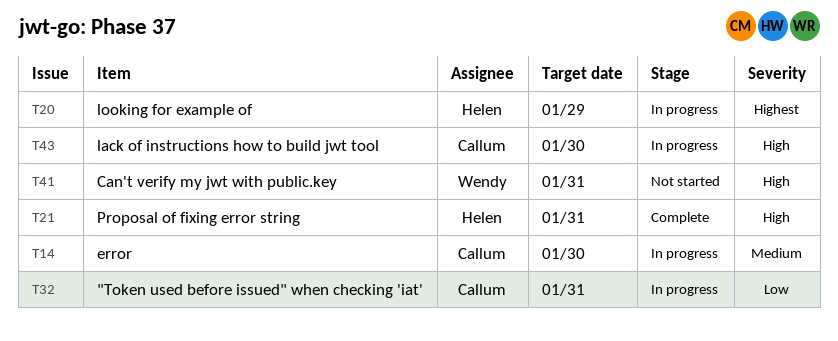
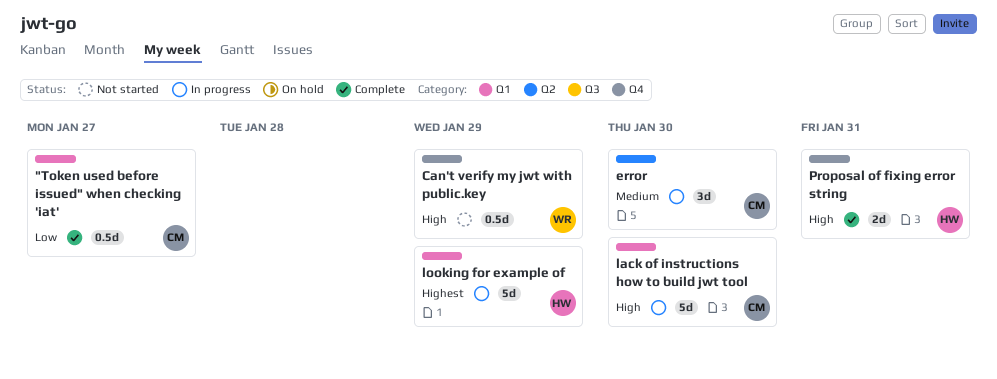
"Token used before issued" when checking 'iat', status: In progress -> Complete
"Token used before issued" when checking 'iat', due: Jan 31 -> Jan 27
Can't verify my jwt with public.key, due: Jan 31 -> Jan 29

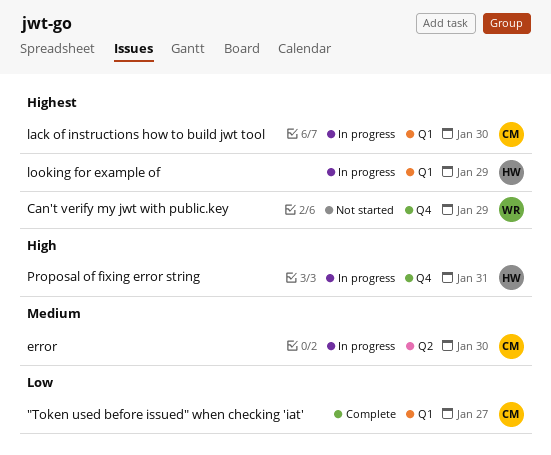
Can't verify my jwt with public.key, priority: High -> Highest
lack of instructions how to build jwt tool, priority: High -> Highest
Proposal of fixing error string, status: Complete -> In progress

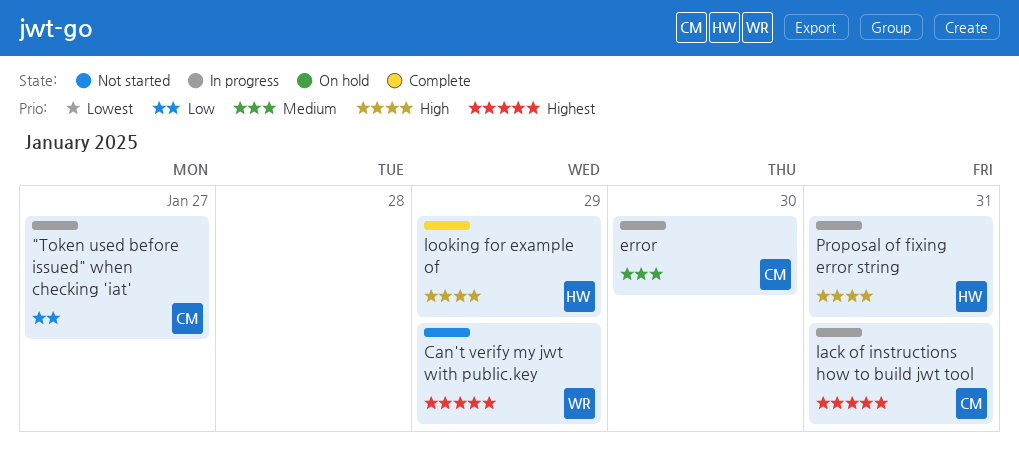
"Token used before issued" when checking 'iat', status: Complete -> In progress
lack of instructions how to build jwt tool, due: Jan 30 -> Jan 31
looking for example of, status: In progress -> Complete
looking for example of, priority: Highest -> High

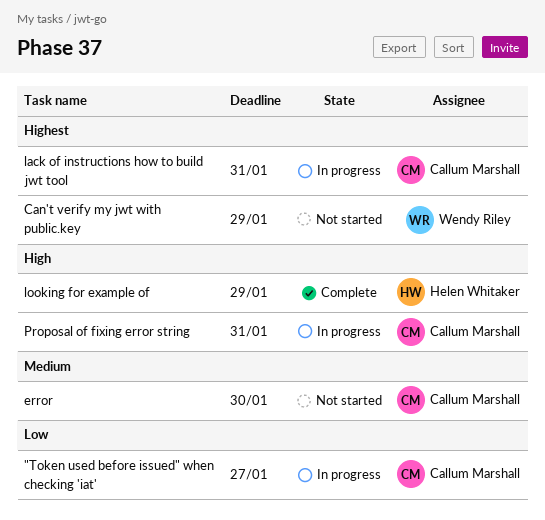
error, status: In progress -> Not started
Proposal of fixing error string, owner: Helen Whitaker -> Callum Marshall

